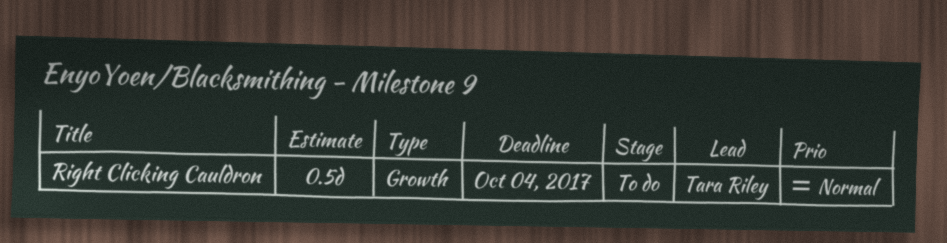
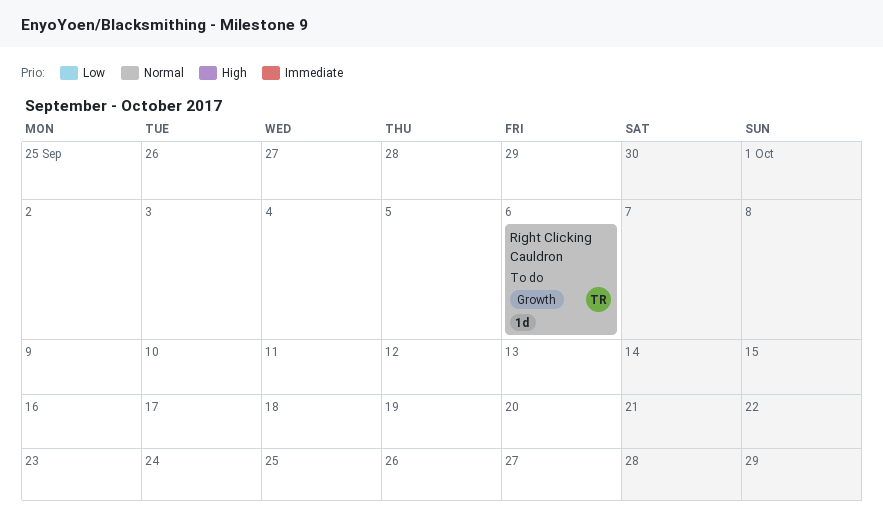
Right Clicking Cauldron, estimate: 0.5d -> 1d
Right Clicking Cauldron, due: Oct 4 -> Oct 6

